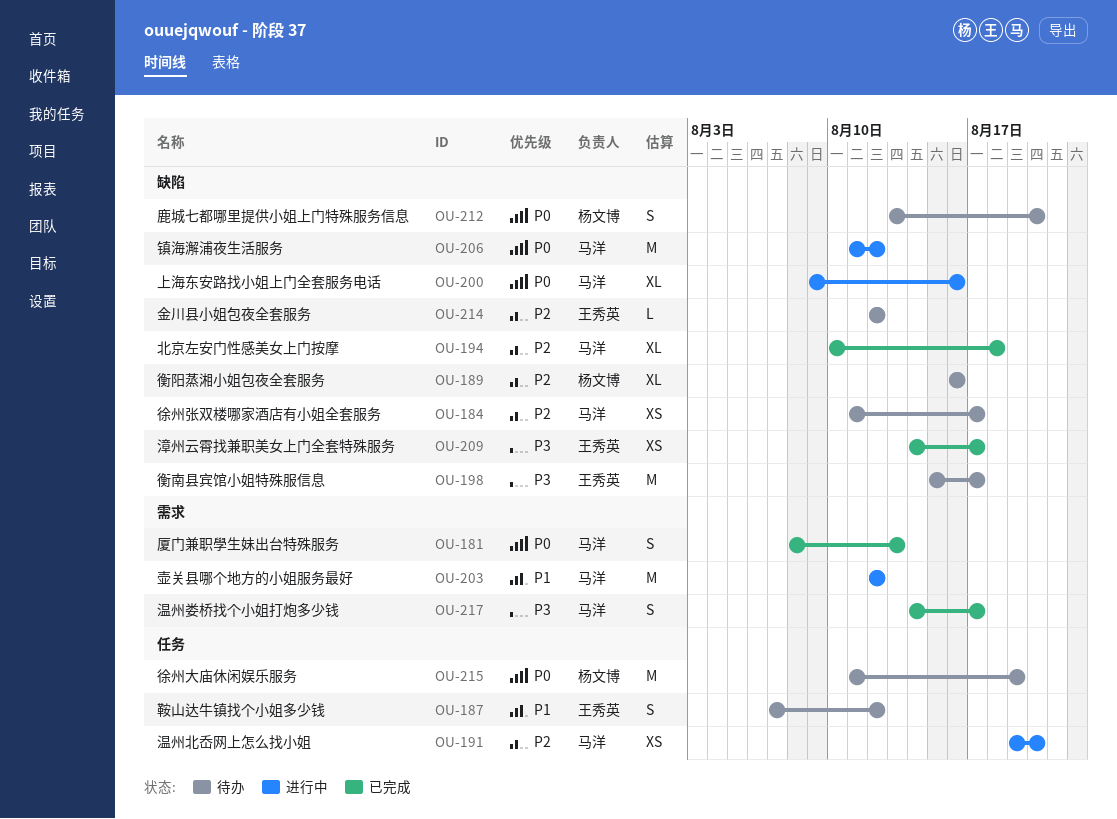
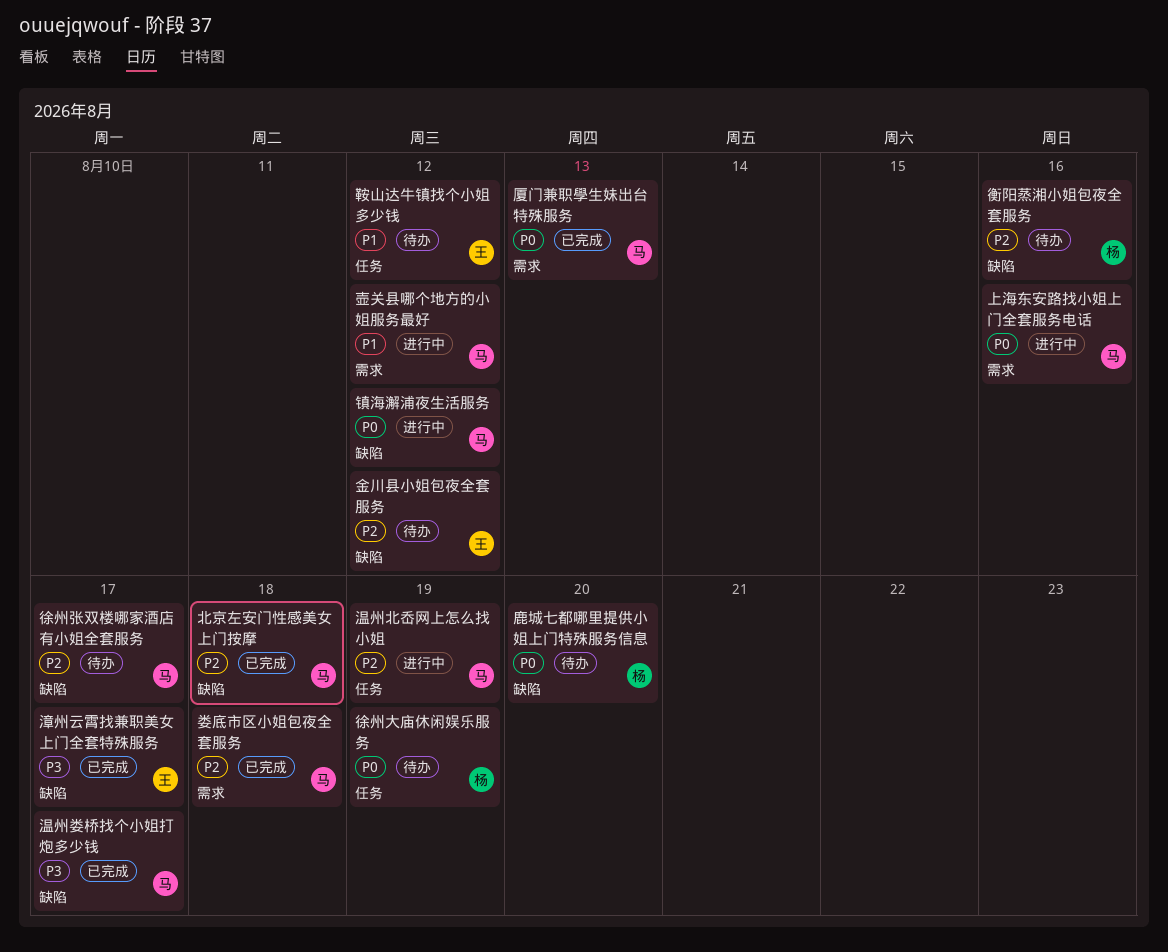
上海东安路找小姐上门全套服务电话, label: 缺陷 -> 需求
娄底市区小姐包夜全套服务: none -> present
温州北岙网上怎么找小姐, due: Aug 20 -> Aug 19
温州娄桥找个小姐打炮多少钱, label: 需求 -> 缺陷
衡南县宾馆小姐特殊服信息: present -> none

